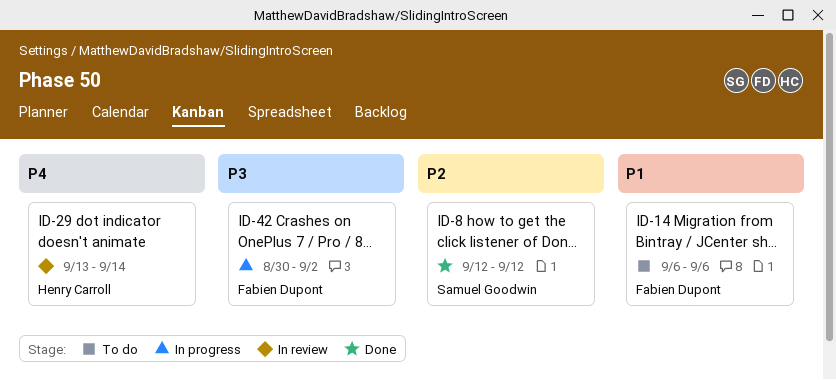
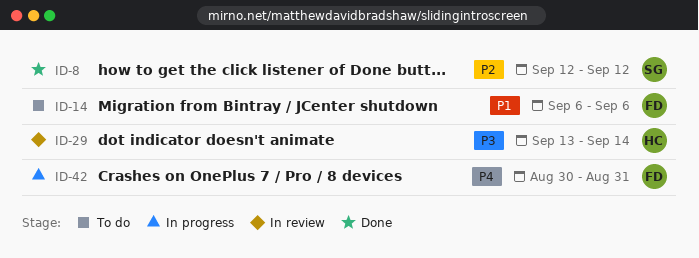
ID-29, priority: P4 -> P3
ID-42, priority: P3 -> P4
ID-42, due: Sep 2 -> Aug 31

